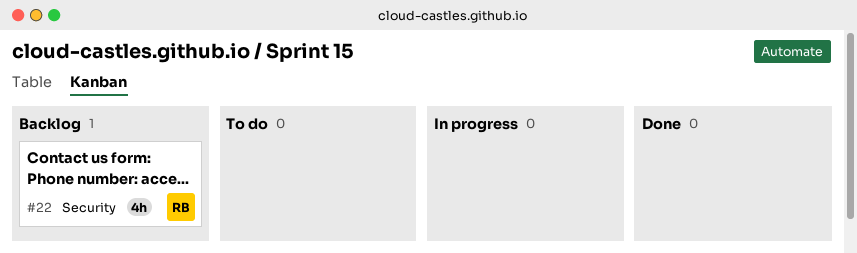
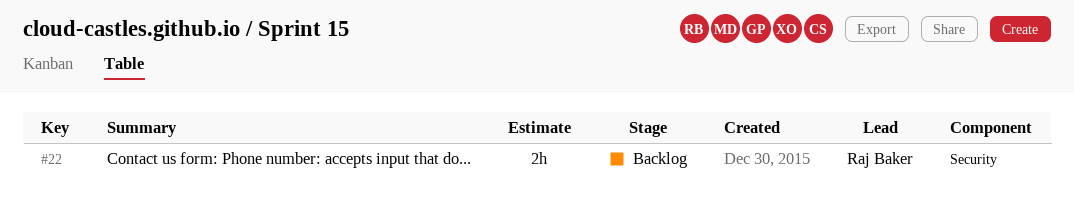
#22, estimate: 4h -> 2h

